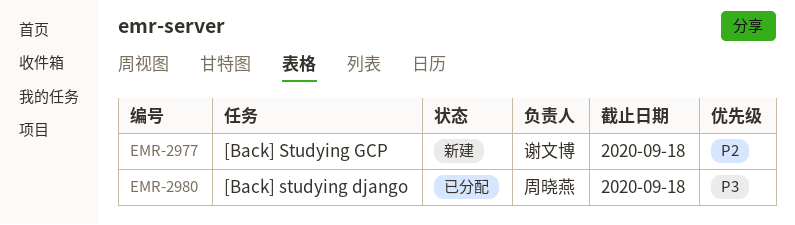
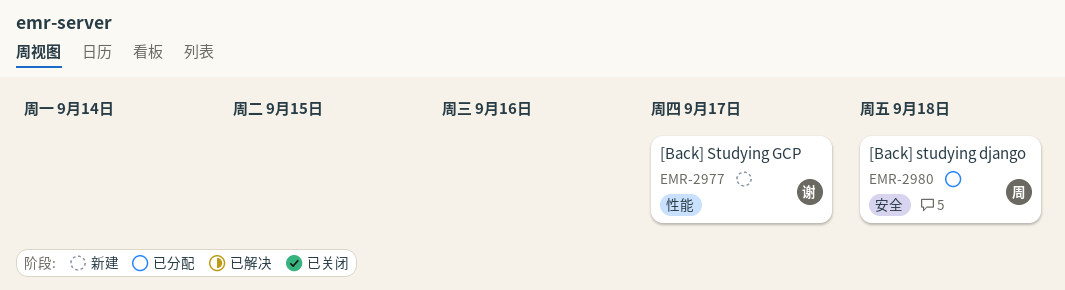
EMR-2977, due: Sep 18 -> Sep 17

